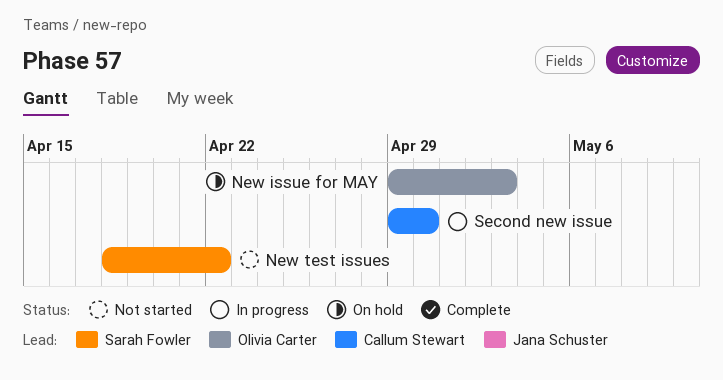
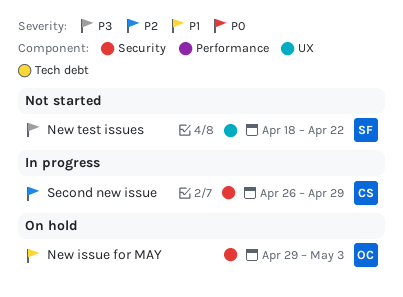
Second new issue, start: Apr 29 -> Apr 26
Second new issue, due: Apr 30 -> Apr 29

